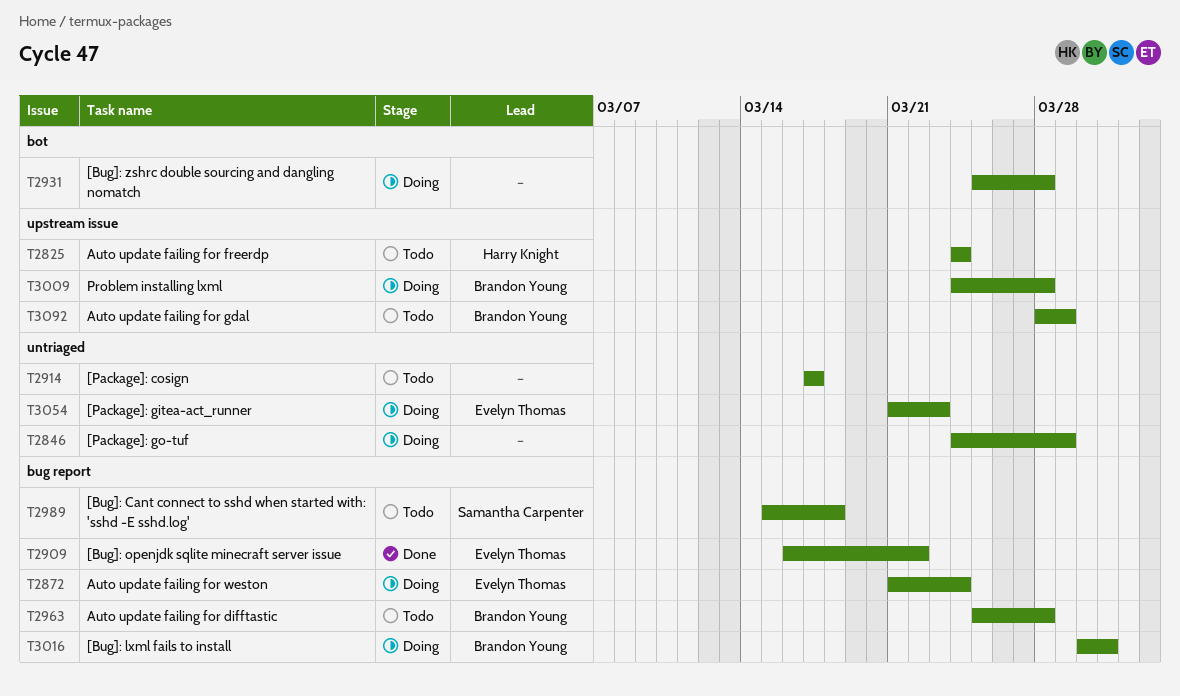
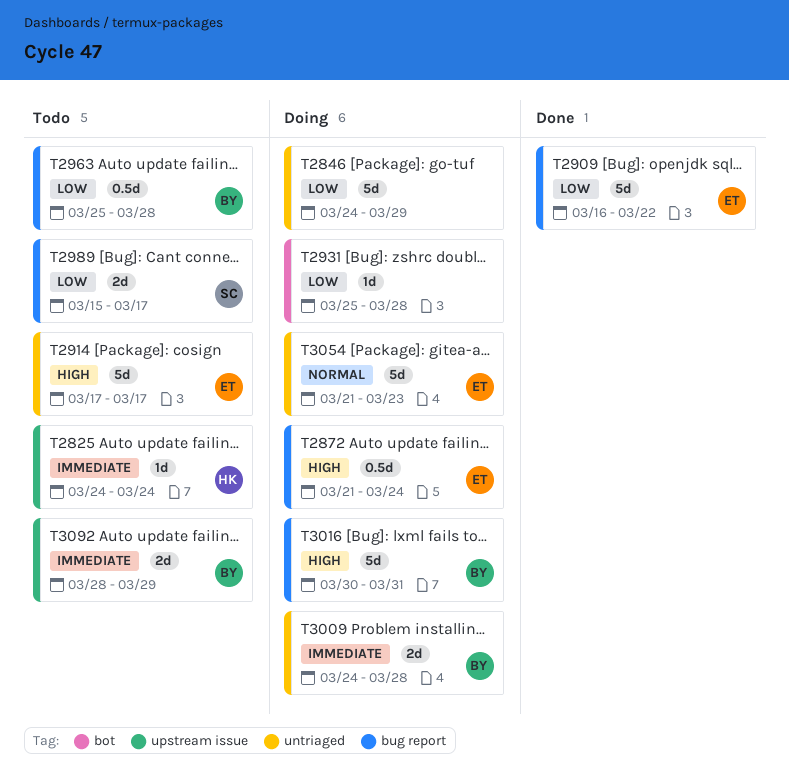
T2914, owner: none -> Evelyn Thomas
T2989, due: Mar 18 -> Mar 17
T3009, label: upstream issue -> untriaged

